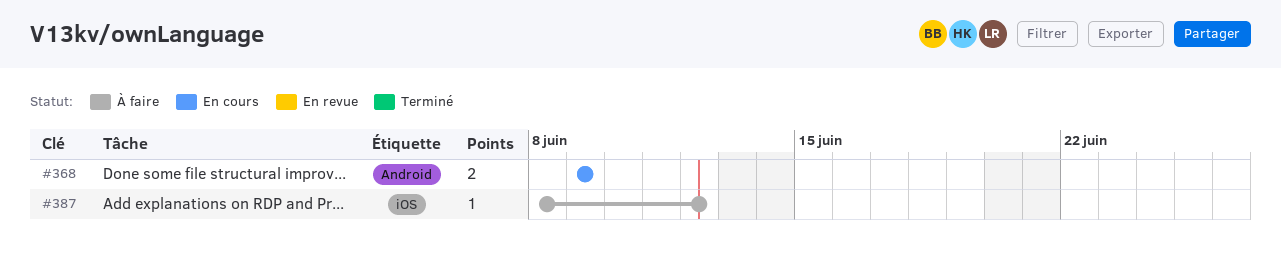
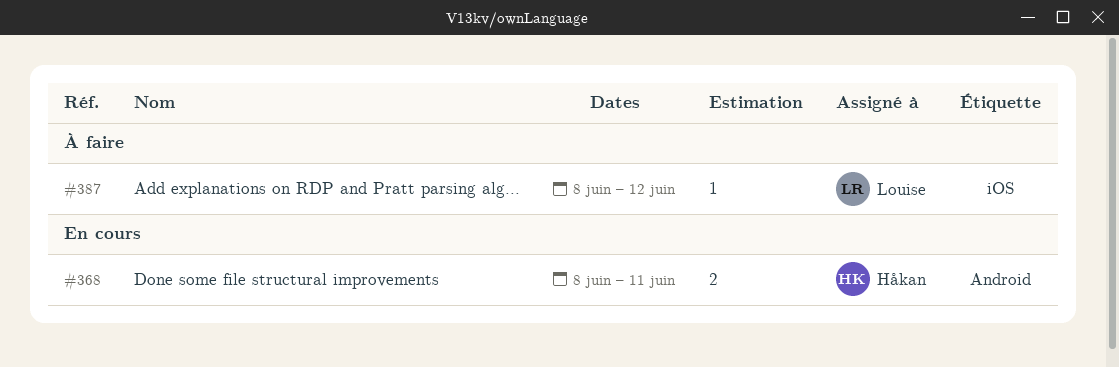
#368, start: Jun 9 -> Jun 8
#368, due: Jun 9 -> Jun 11

